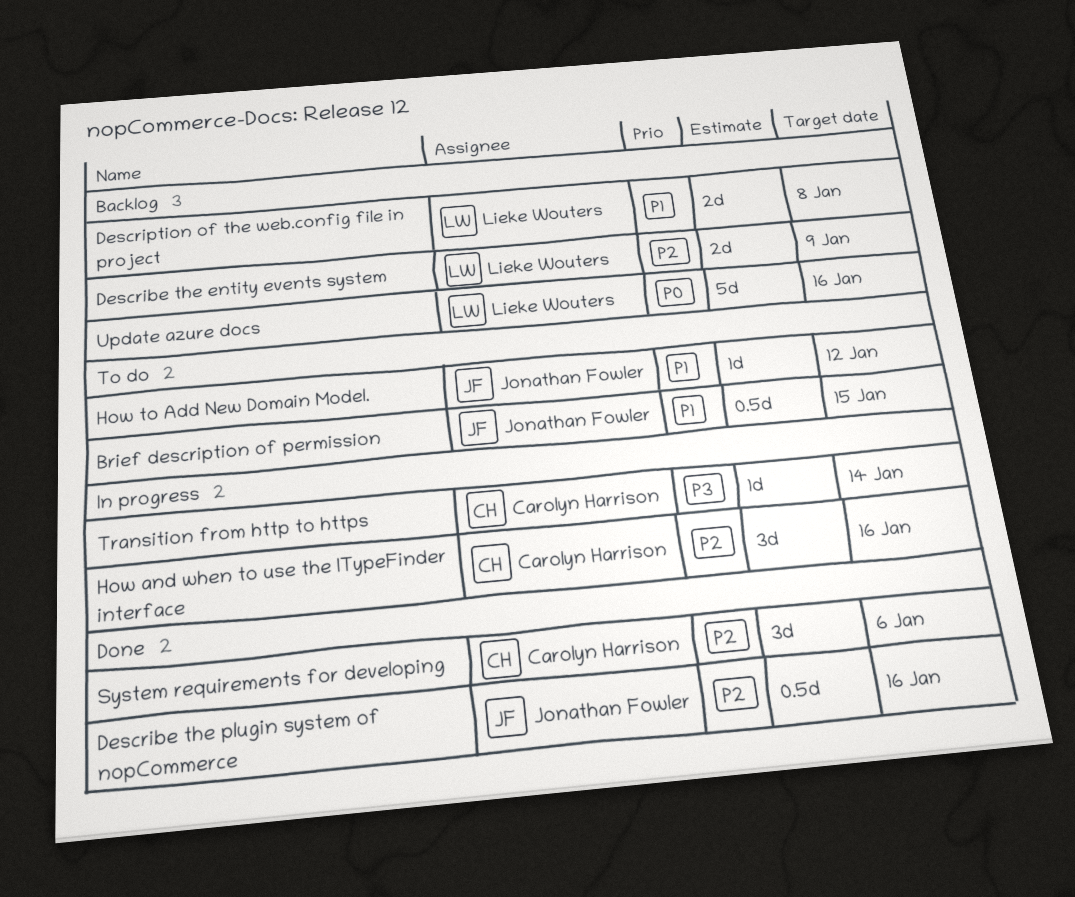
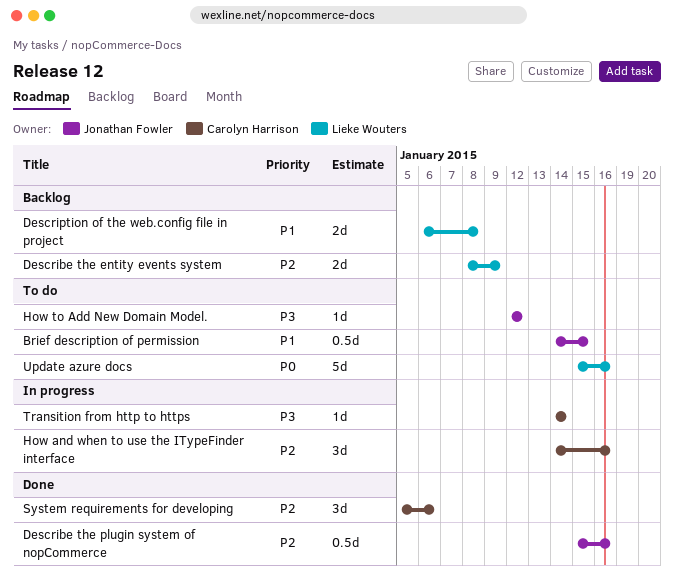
How to Add New Domain Model., priority: P1 -> P3
Update azure docs, status: Backlog -> To do

